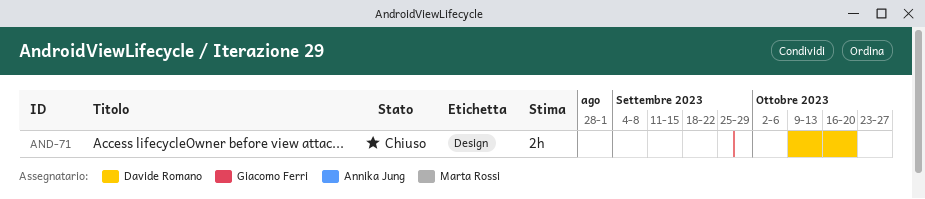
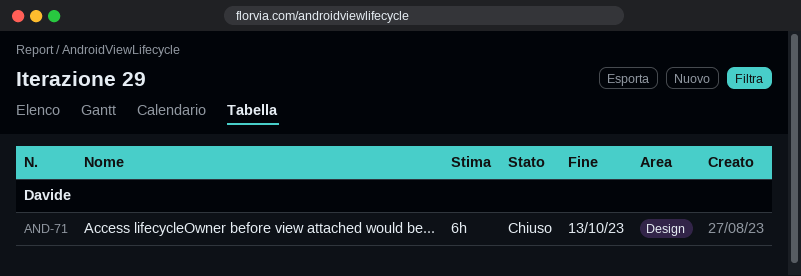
AND-71, estimate: 2h -> 6h
AND-71, due: Oct 20 -> Oct 13

